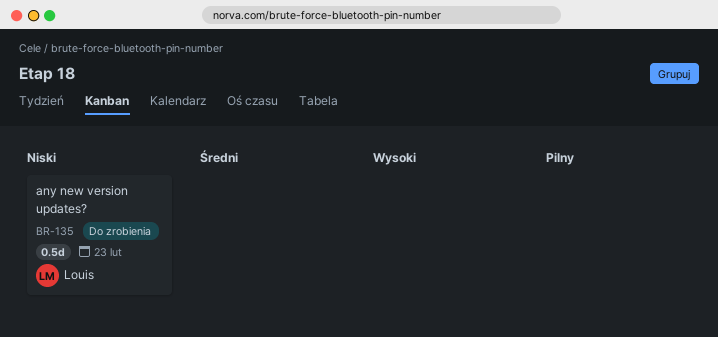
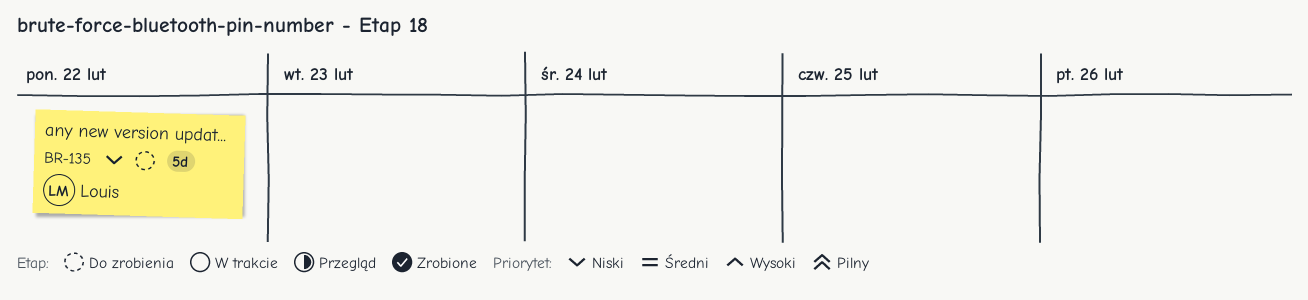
BR-135, estimate: 0.5d -> 5d
BR-135, due: Feb 23 -> Feb 22

